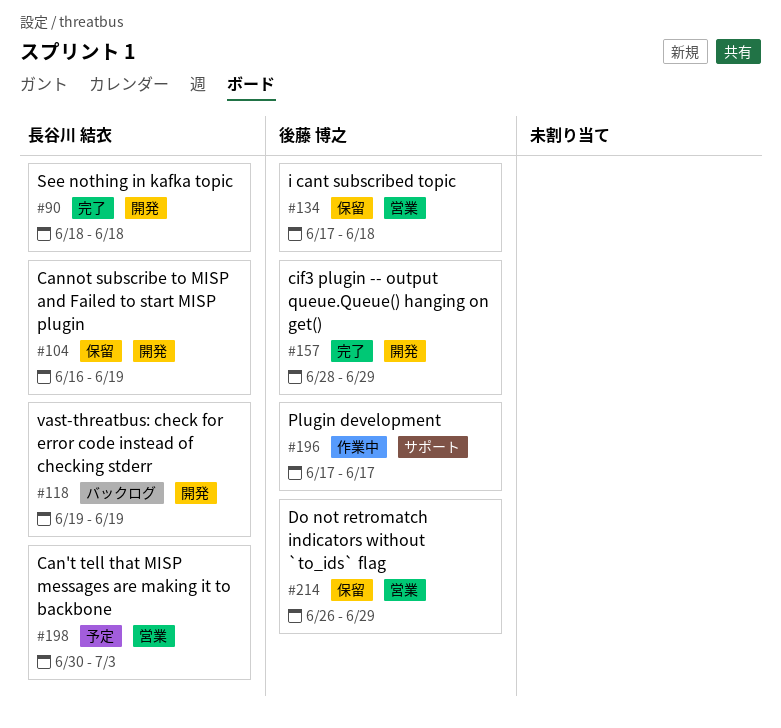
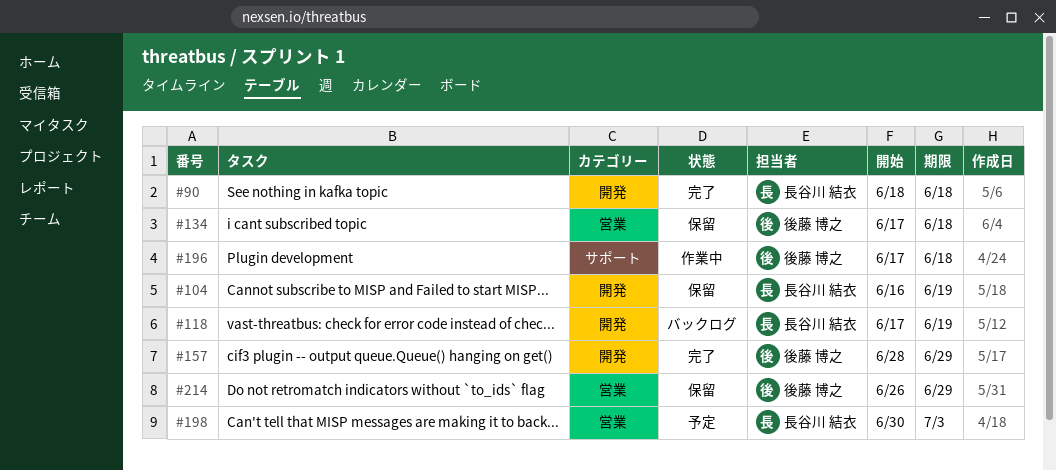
#118, start: Jun 19 -> Jun 17
#196, due: Jun 17 -> Jun 18

